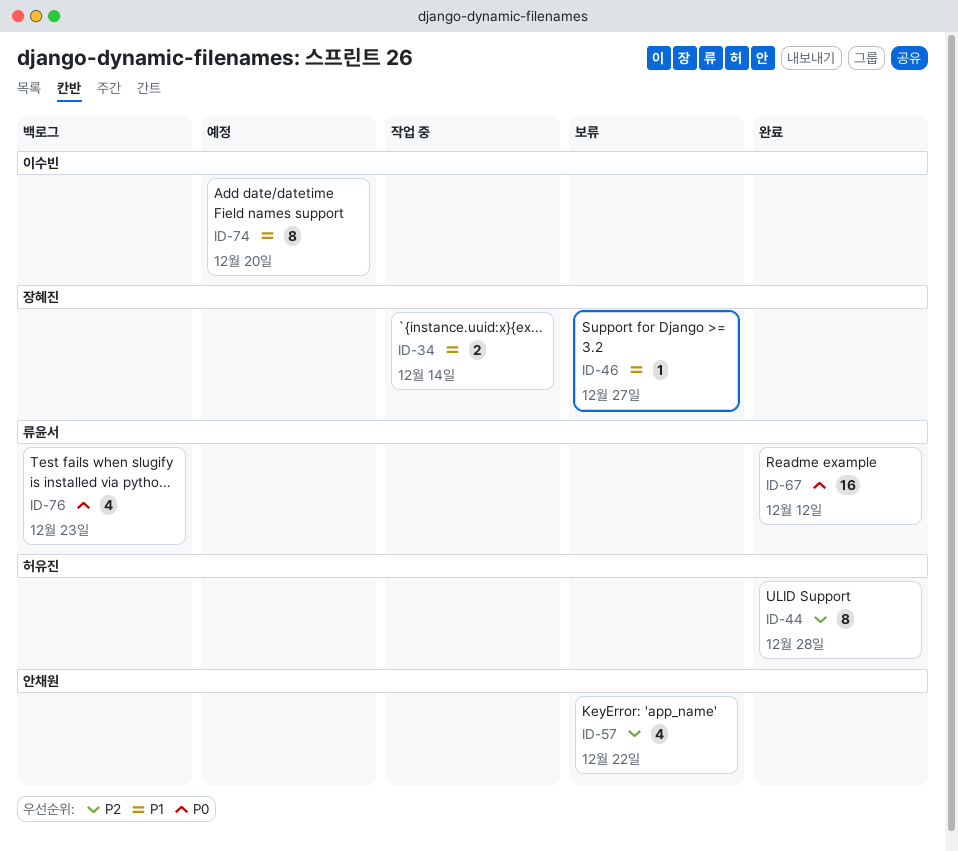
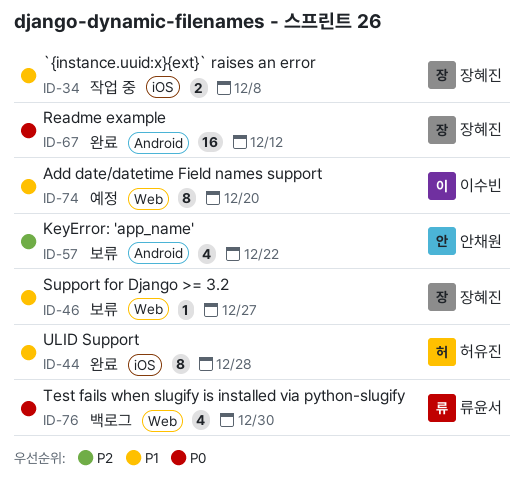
ID-34, due: Dec 14 -> Dec 8
ID-44, priority: P2 -> P1
ID-67, owner: 류윤서 -> 장혜진
ID-76, due: Dec 23 -> Dec 30

